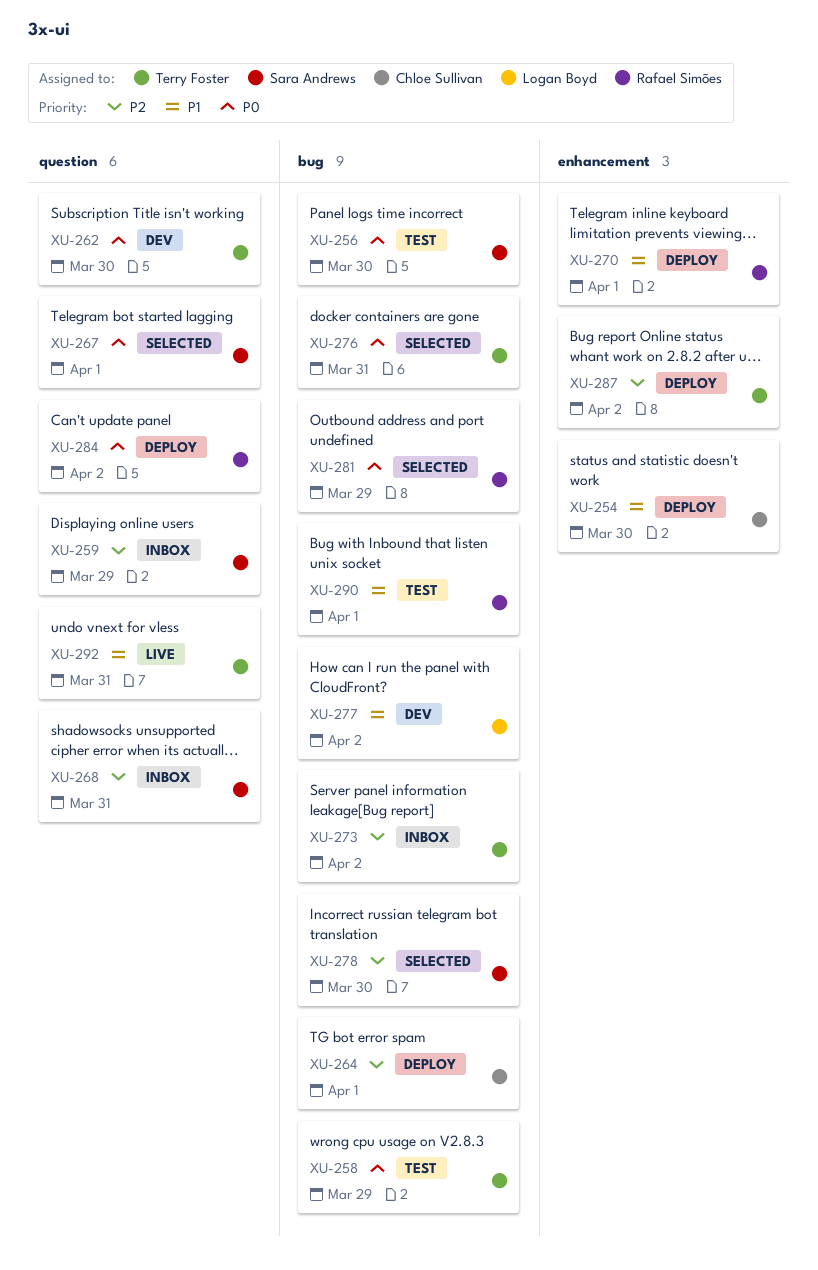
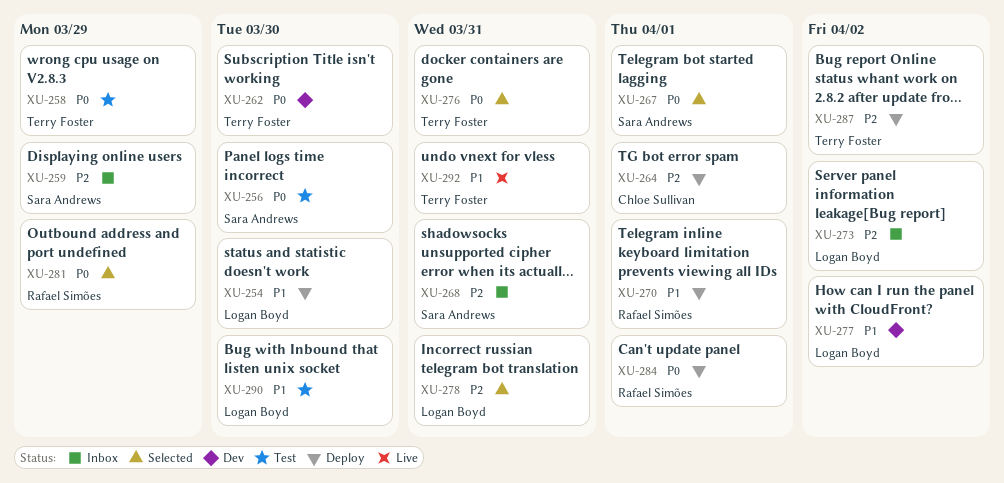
XU-254, owner: Chloe Sullivan -> Logan Boyd
XU-273, owner: Terry Foster -> Logan Boyd
XU-278, owner: Sara Andrews -> Logan Boyd
XU-278, due: Mar 30 -> Mar 31
XU-284, due: Apr 2 -> Apr 1
XU-290, owner: Rafael Simões -> Logan Boyd
XU-290, due: Apr 1 -> Mar 30

